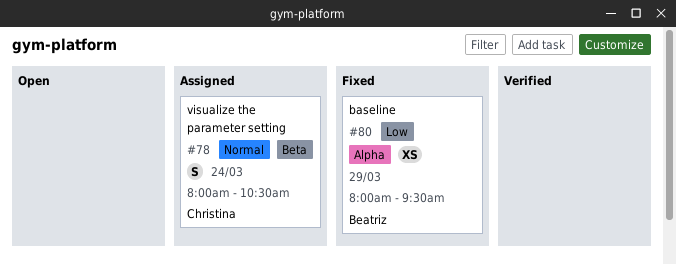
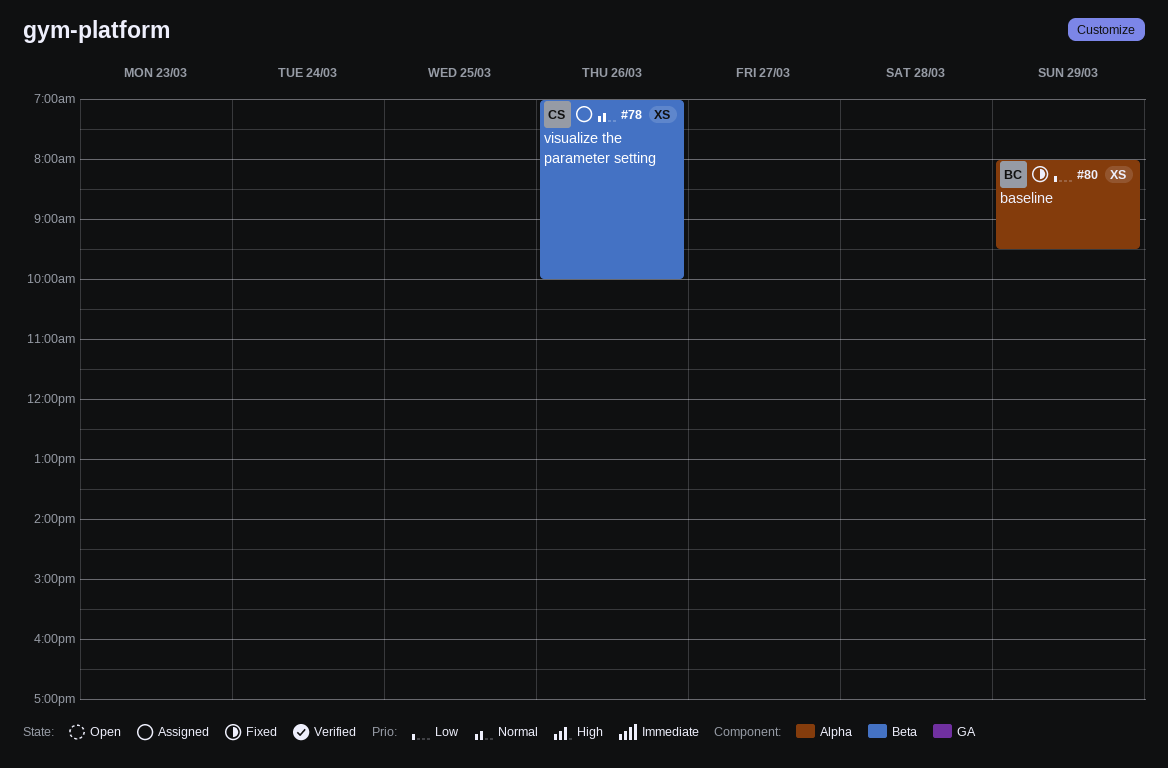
#78, estimate: S -> XS
#78, day: Mar 24 -> Mar 26
#78, begins: 08:00 -> 07:00
#78, ends: 10:30 -> 10:00

